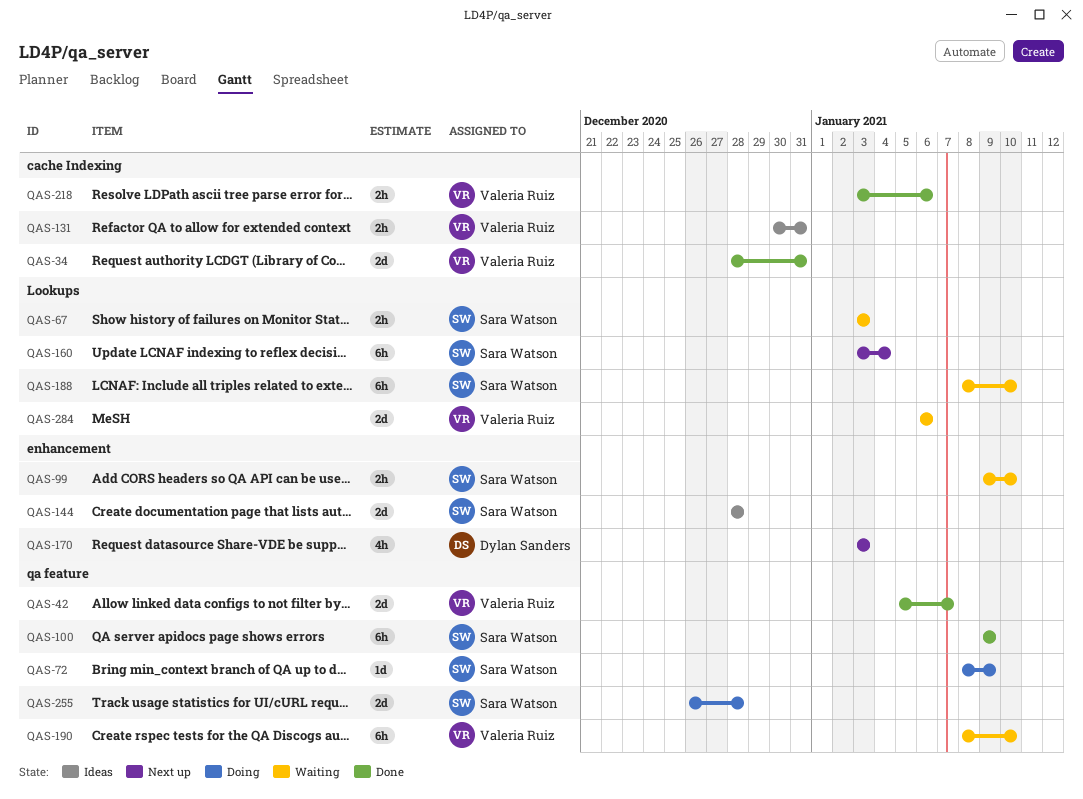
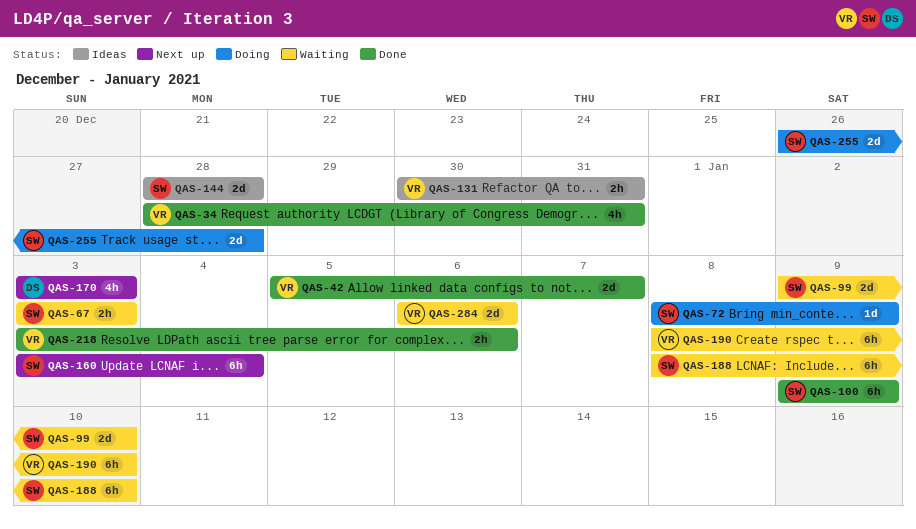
QAS-34, estimate: 2d -> 4h
QAS-99, estimate: 2h -> 2d

